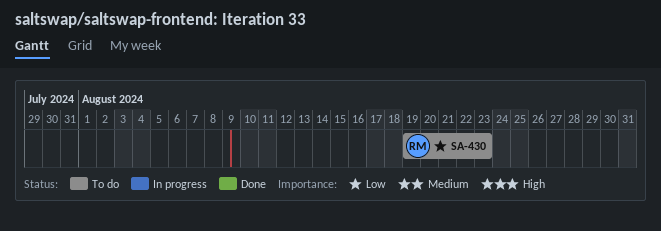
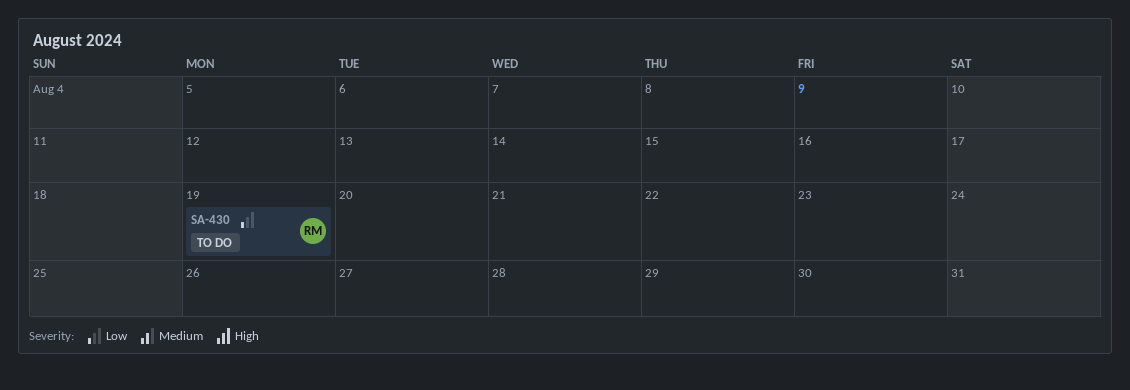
SA-430, due: Aug 23 -> Aug 19

